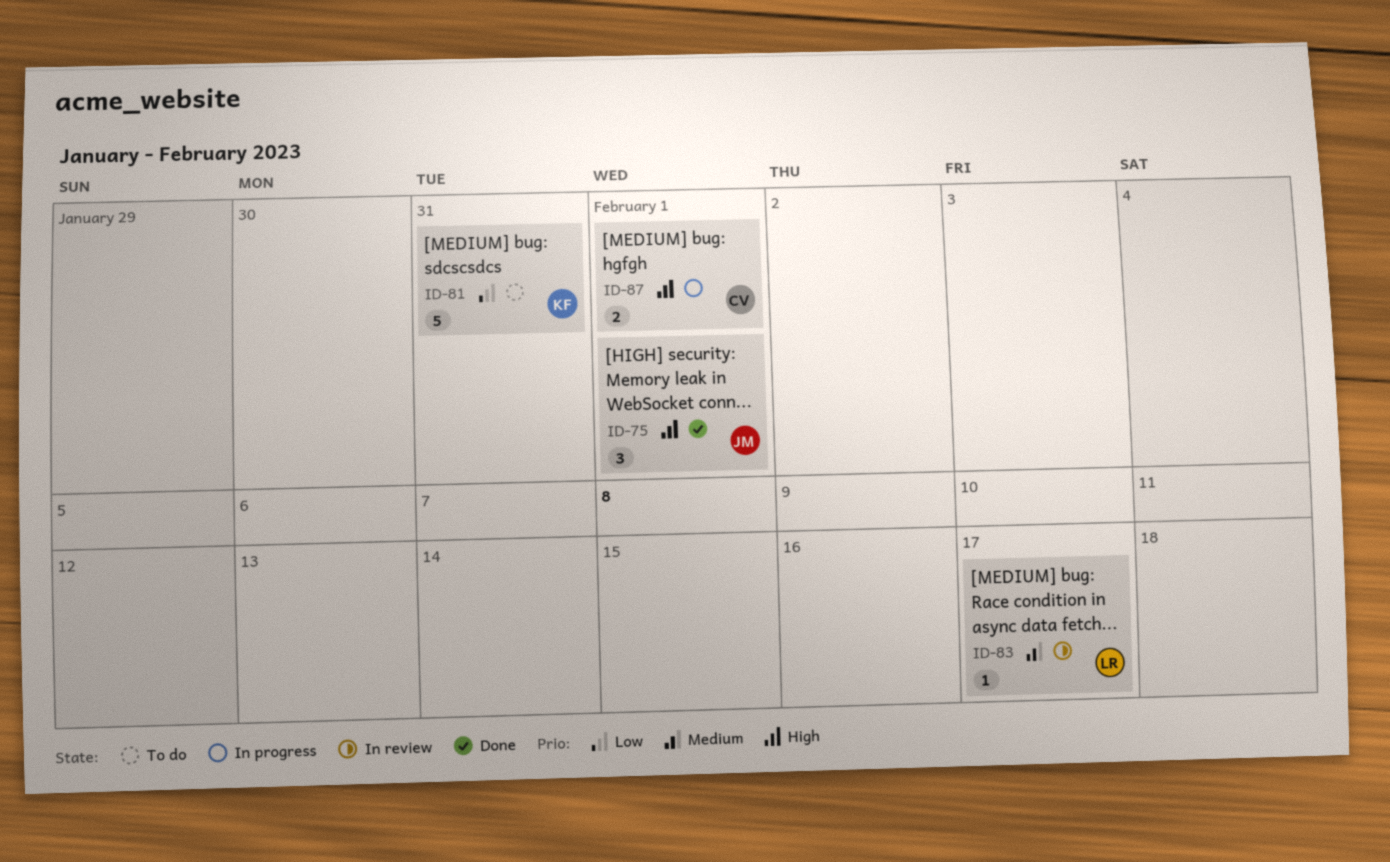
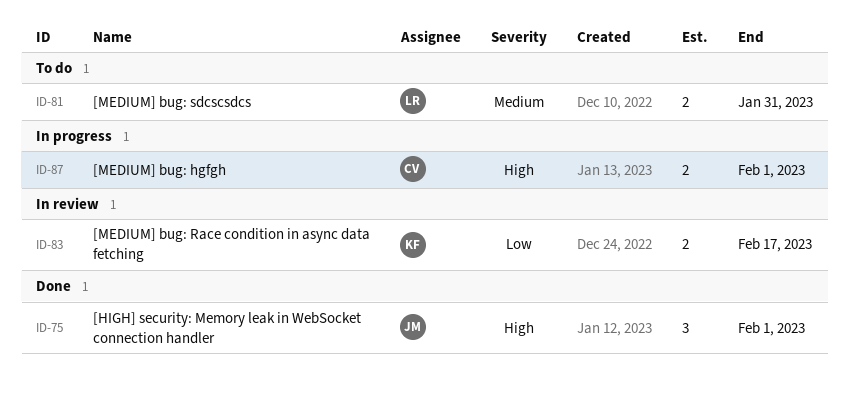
ID-81, owner: KF -> LR
ID-81, priority: Low -> Medium
ID-81, estimate: 5 -> 2
ID-83, owner: LR -> KF
ID-83, priority: Medium -> Low
ID-83, estimate: 1 -> 2

